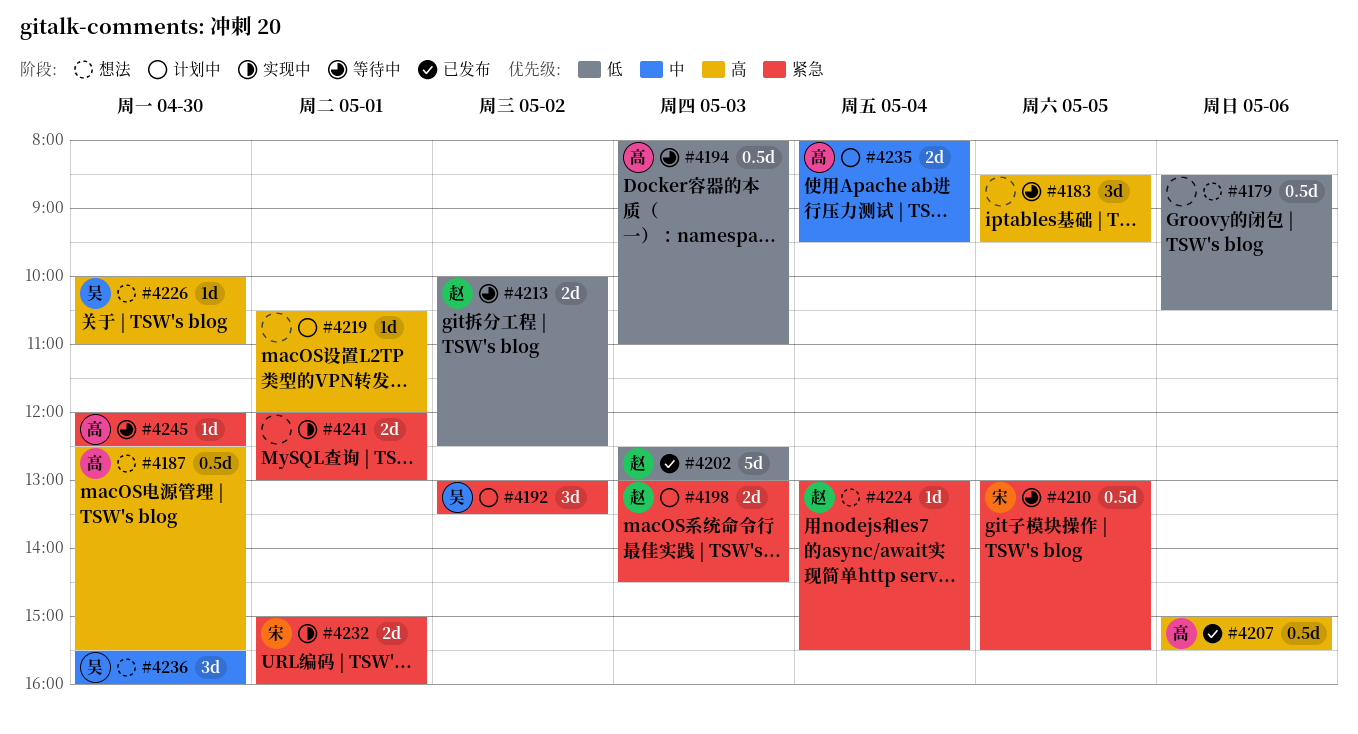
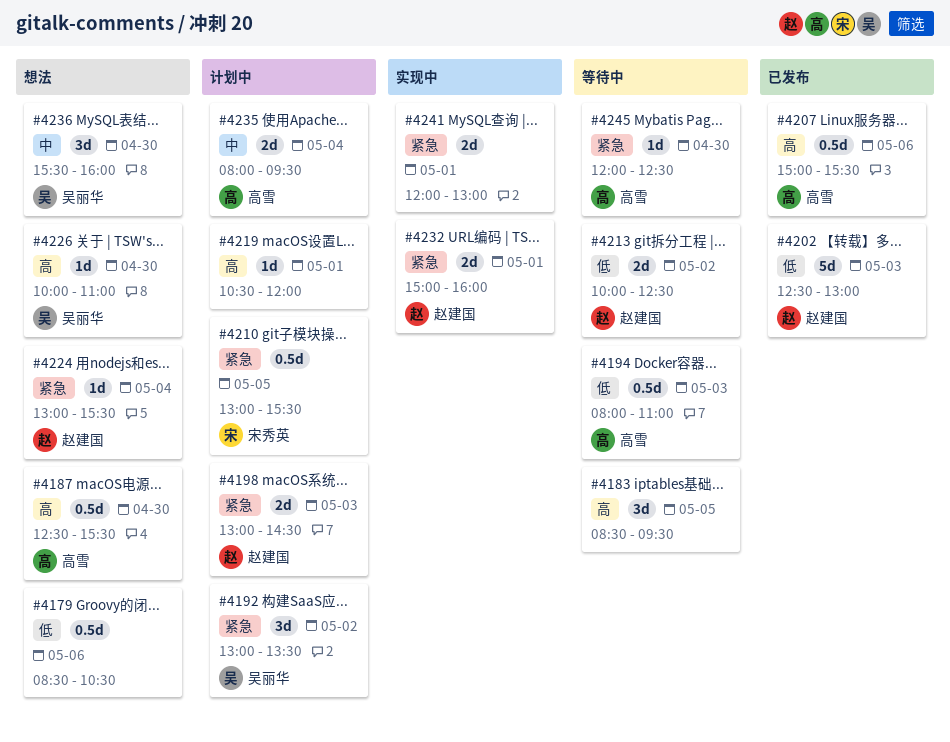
#4210, status: 等待中 -> 计划中
#4232, owner: 宋秀英 -> 赵建国

